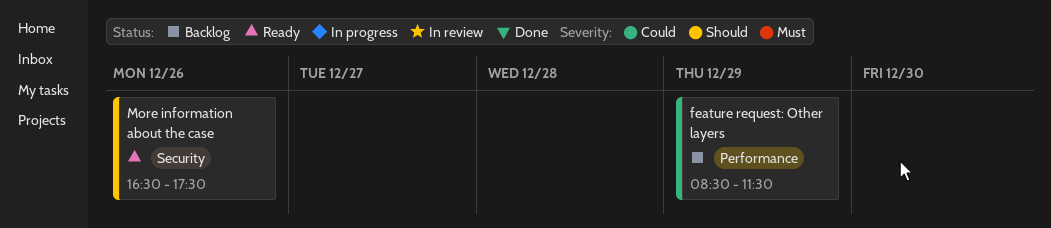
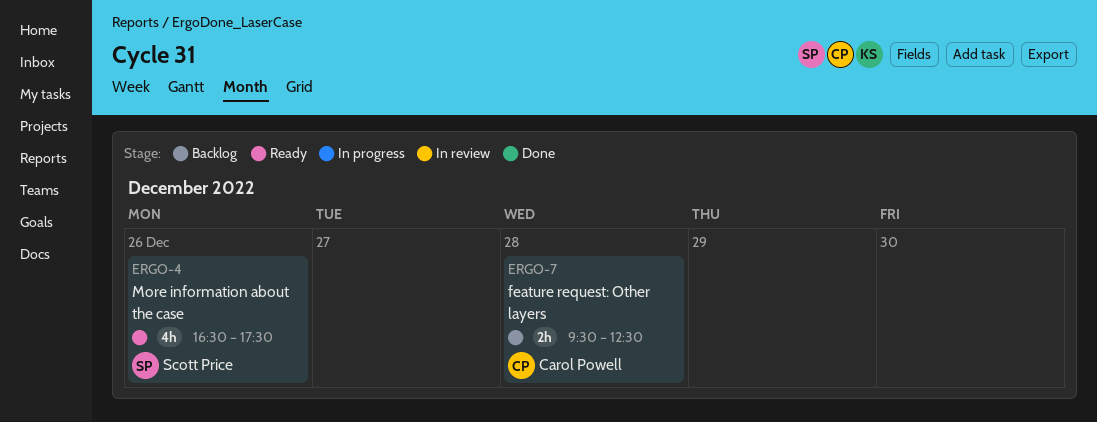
feature request: Other layers, day: Dec 29 -> Dec 28
feature request: Other layers, begins: 08:30 -> 09:30
feature request: Other layers, ends: 11:30 -> 12:30

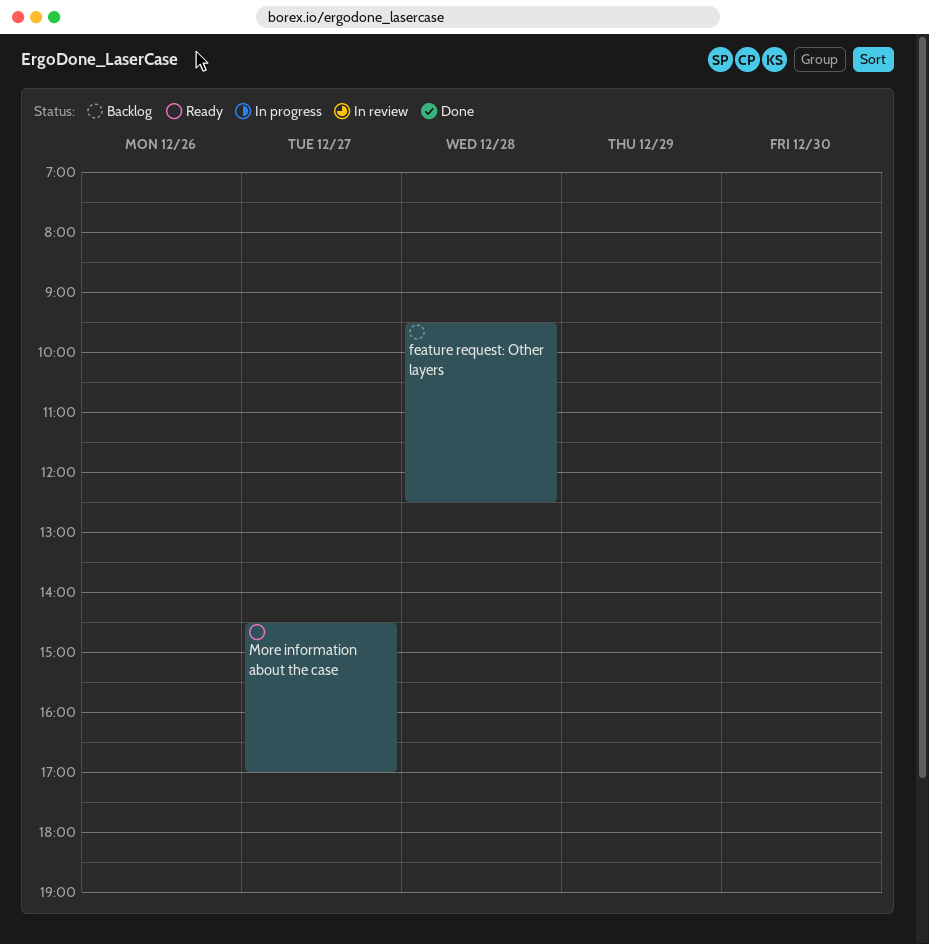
More information about the case, day: Dec 26 -> Dec 27
More information about the case, begins: 16:30 -> 14:30
More information about the case, ends: 17:30 -> 17:00

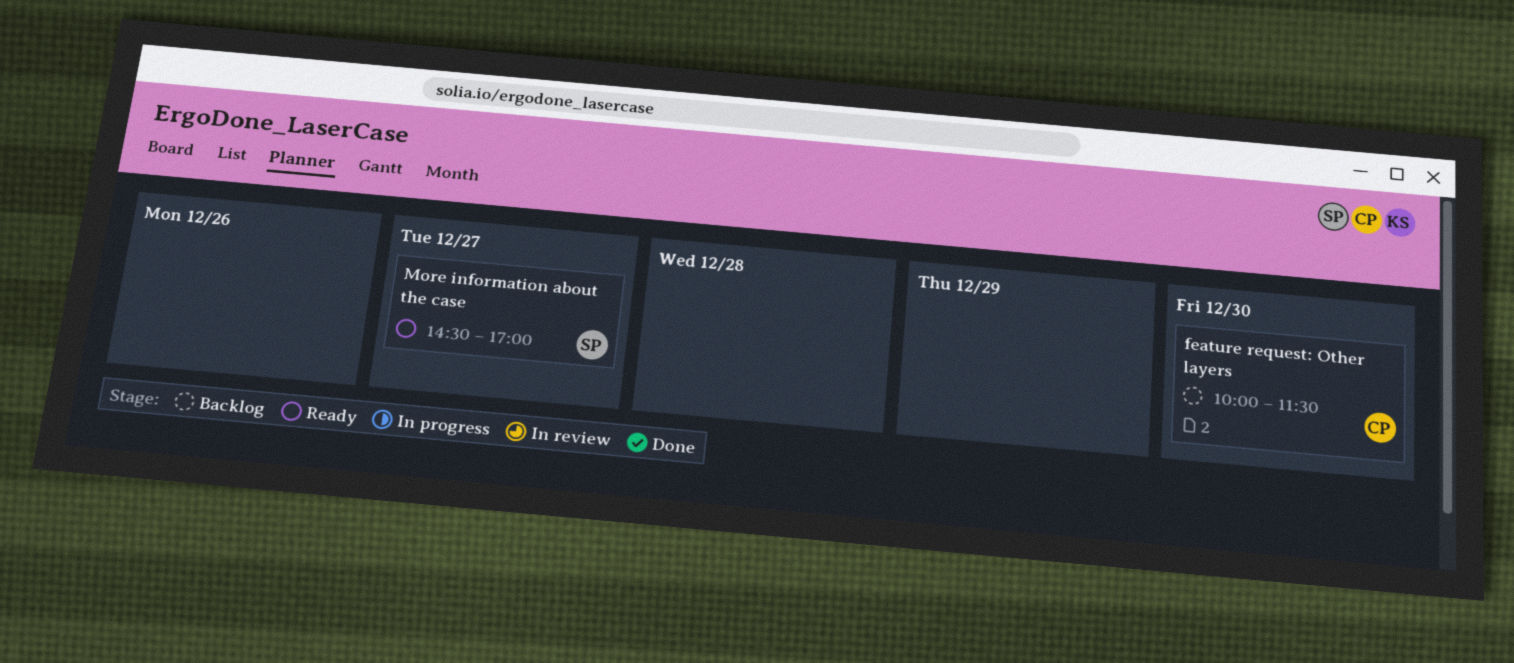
feature request: Other layers, day: Dec 28 -> Dec 30
feature request: Other layers, begins: 09:30 -> 10:00
feature request: Other layers, ends: 12:30 -> 11:30

